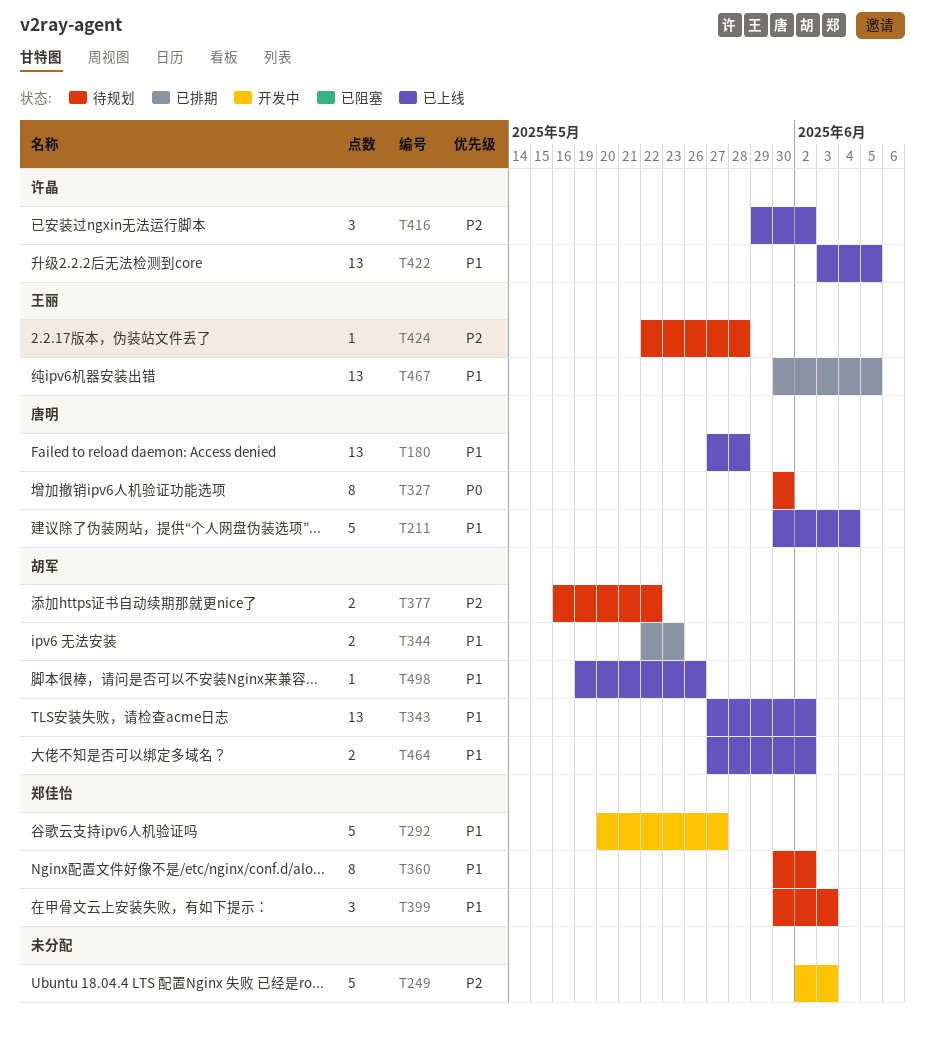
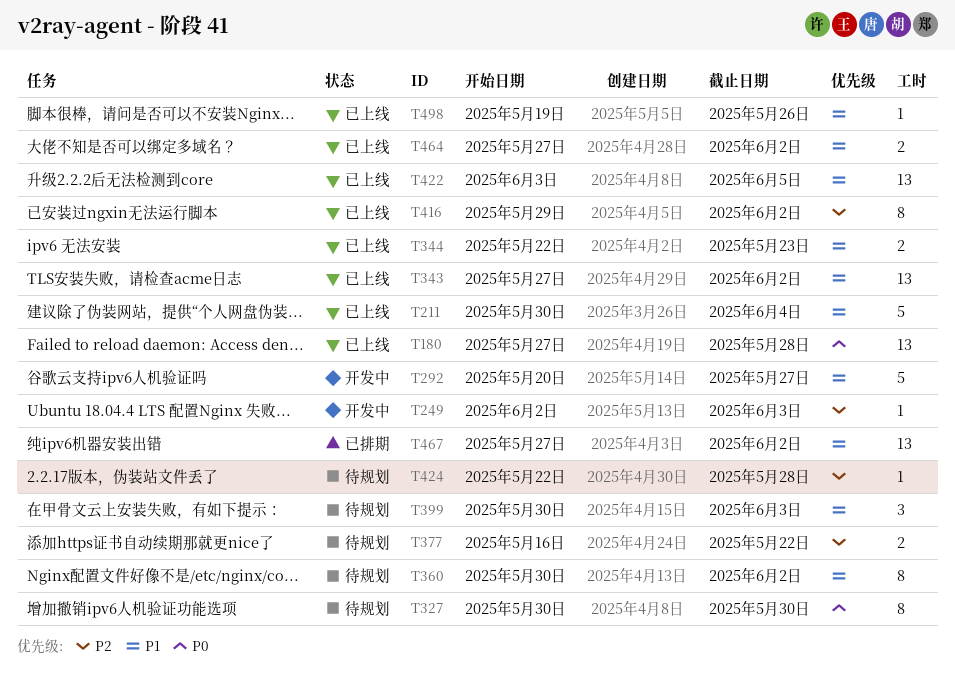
T180, priority: P1 -> P0
T249, estimate: 5 -> 1
T344, status: 已排期 -> 已上线
T416, estimate: 3 -> 8
T467, start: May 30 -> May 27
T467, due: Jun 5 -> Jun 2

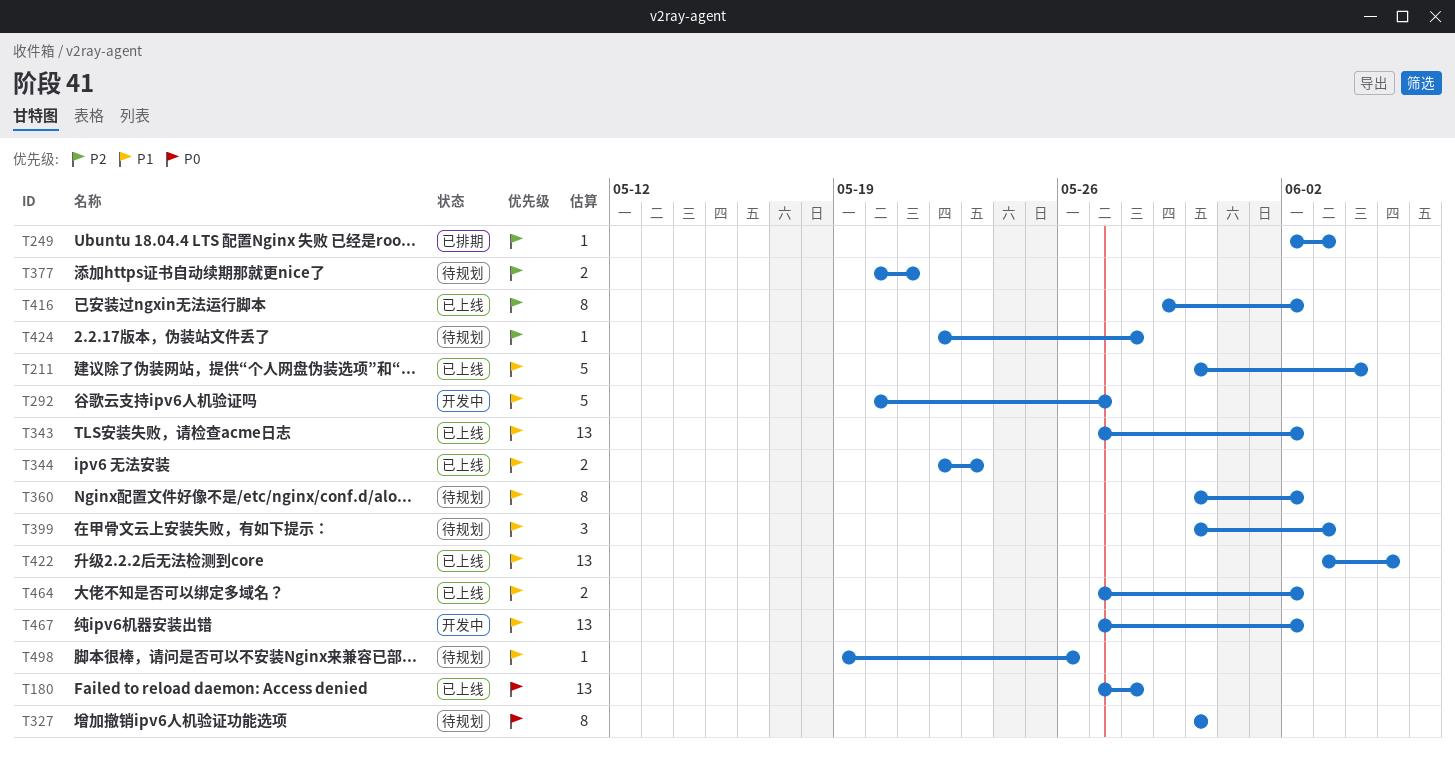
T249, status: 开发中 -> 已排期
T377, start: May 16 -> May 20
T377, due: May 22 -> May 21
T467, status: 已排期 -> 开发中
T498, status: 已上线 -> 待规划

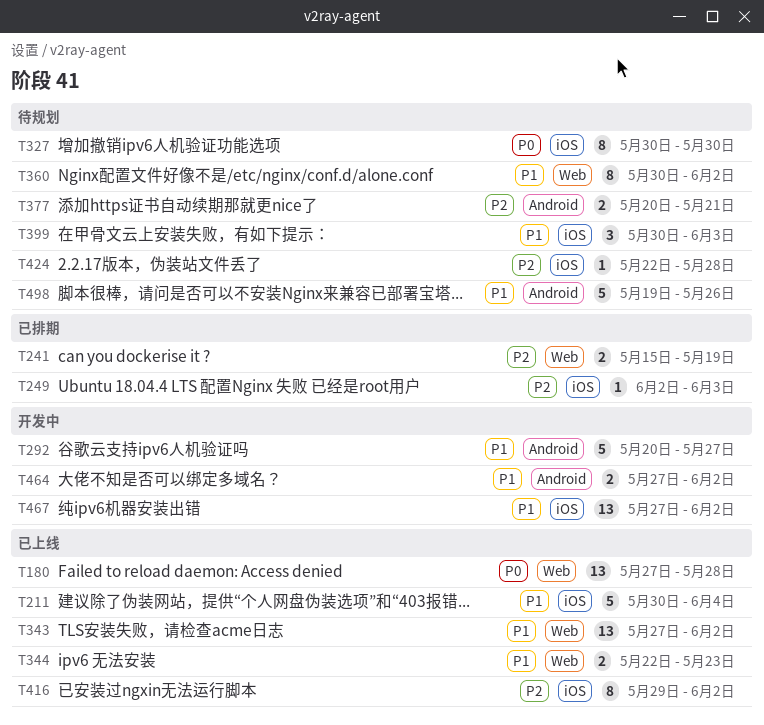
T241: none -> present
T422: present -> none
T464, status: 已上线 -> 开发中
T498, estimate: 1 -> 5

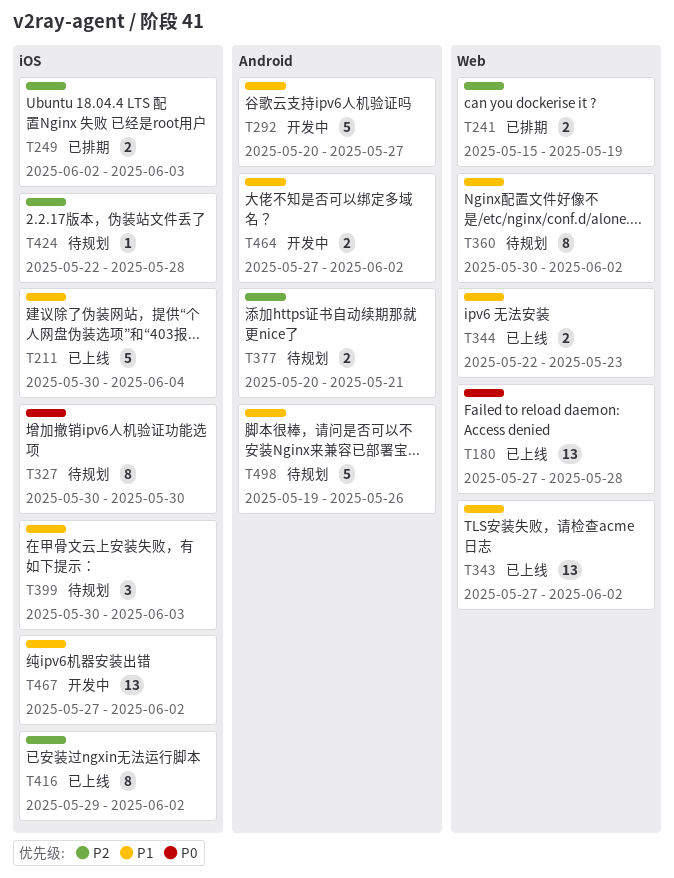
T249, estimate: 1 -> 2

